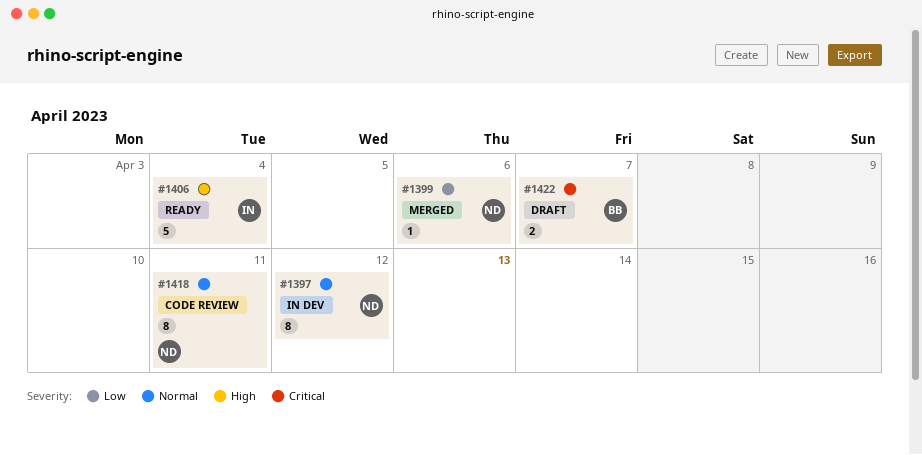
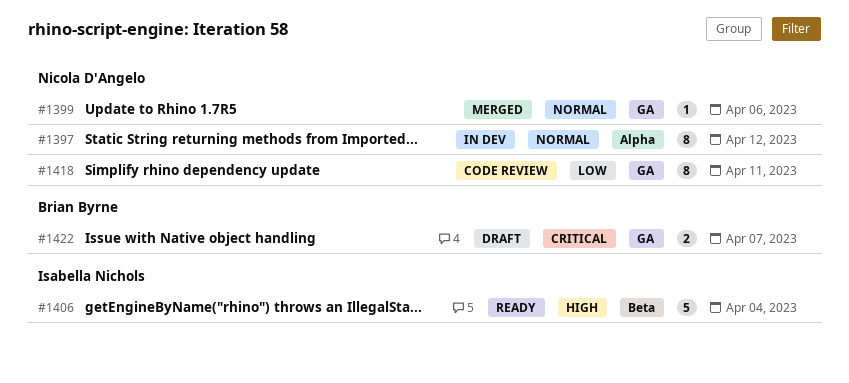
#1399, priority: Low -> Normal
#1418, priority: Normal -> Low

